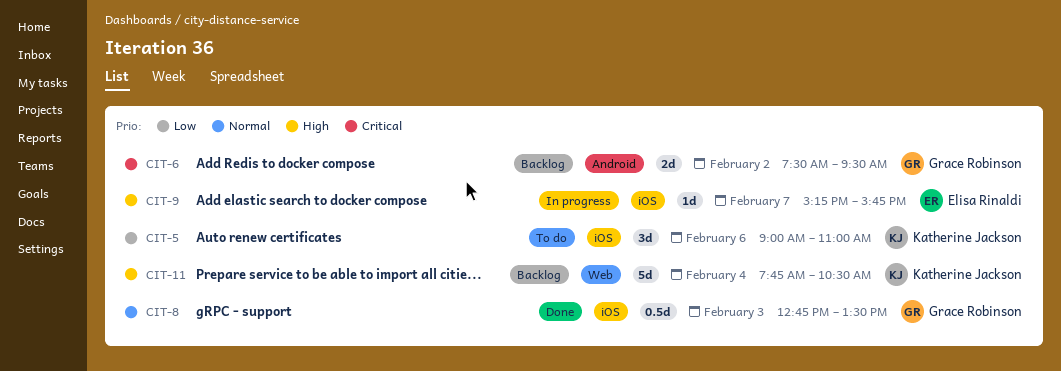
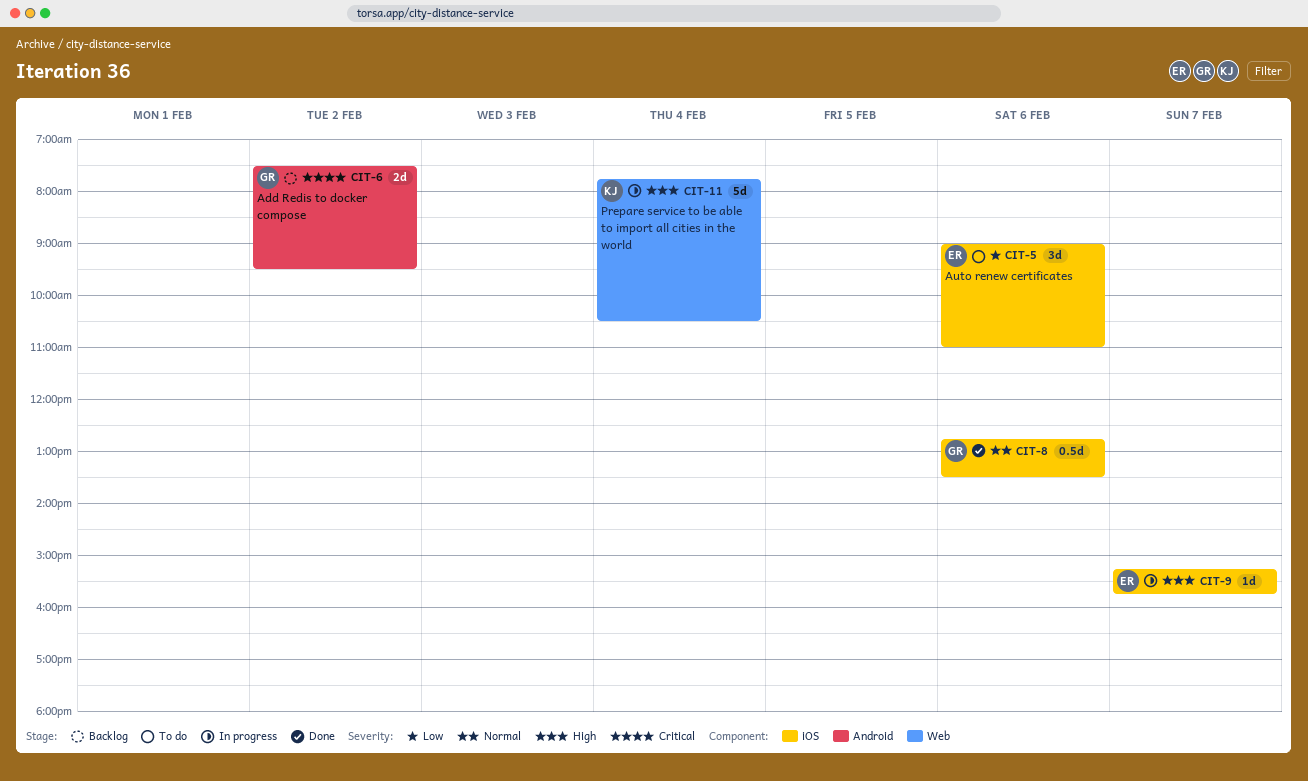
CIT-5, owner: Katherine Jackson -> Elisa Rinaldi
CIT-8, day: Feb 3 -> Feb 6
CIT-11, status: Backlog -> In progress

